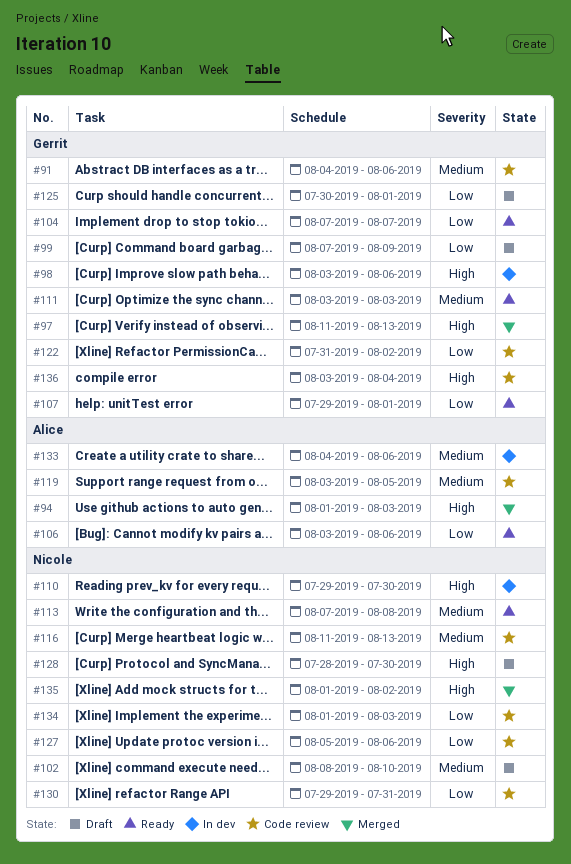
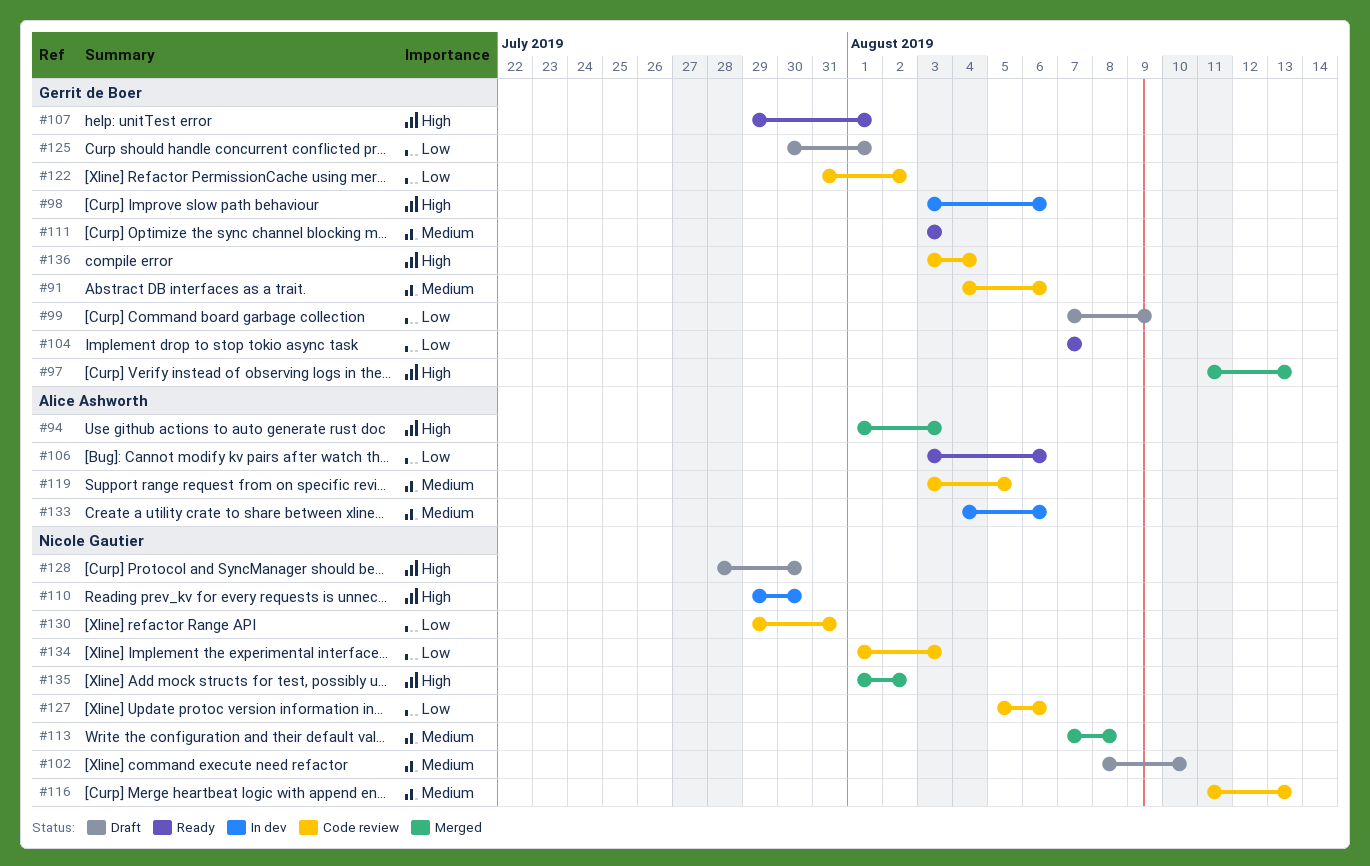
#107, priority: Low -> High
#113, status: Ready -> Merged

